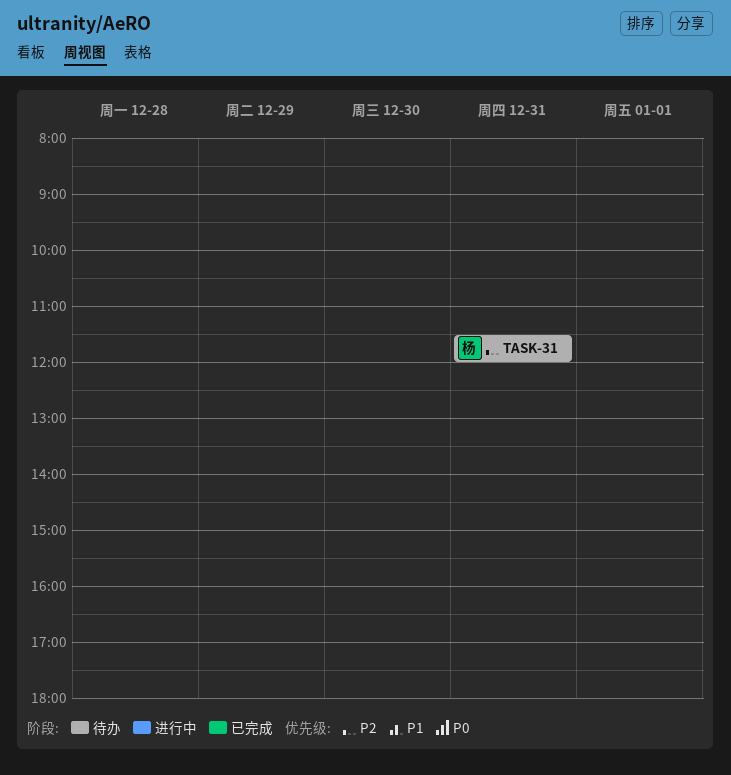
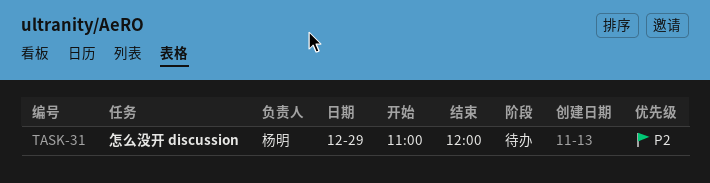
TASK-31, day: Dec 31 -> Dec 29
TASK-31, begins: 11:30 -> 11:00

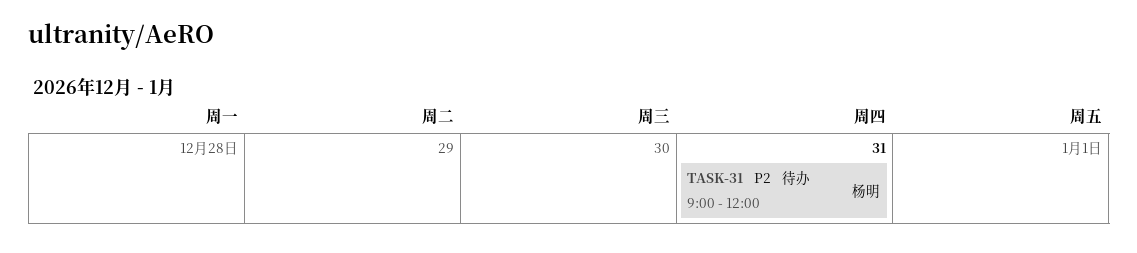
TASK-31, day: Dec 29 -> Dec 31
TASK-31, begins: 11:00 -> 09:00

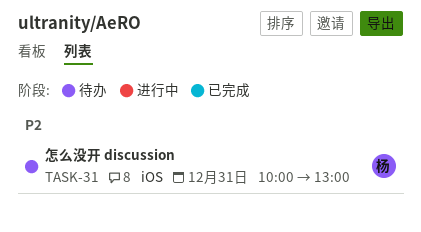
TASK-31, begins: 09:00 -> 10:00
TASK-31, ends: 12:00 -> 13:00

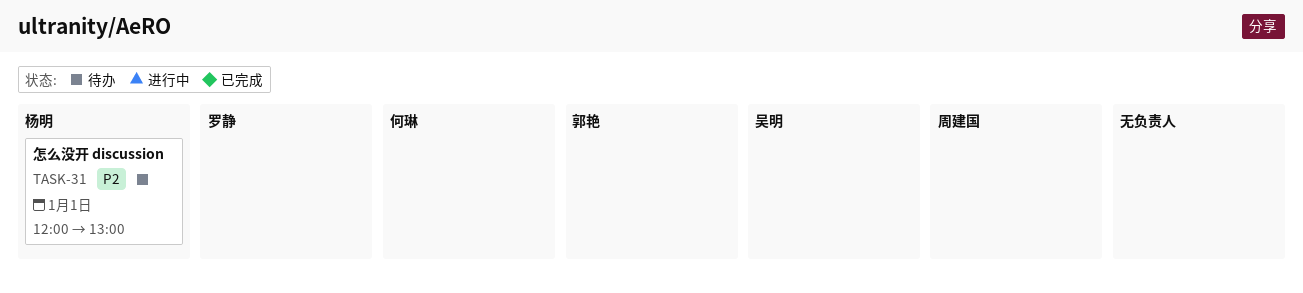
TASK-31, day: Dec 31 -> Jan 1
TASK-31, begins: 10:00 -> 12:00

